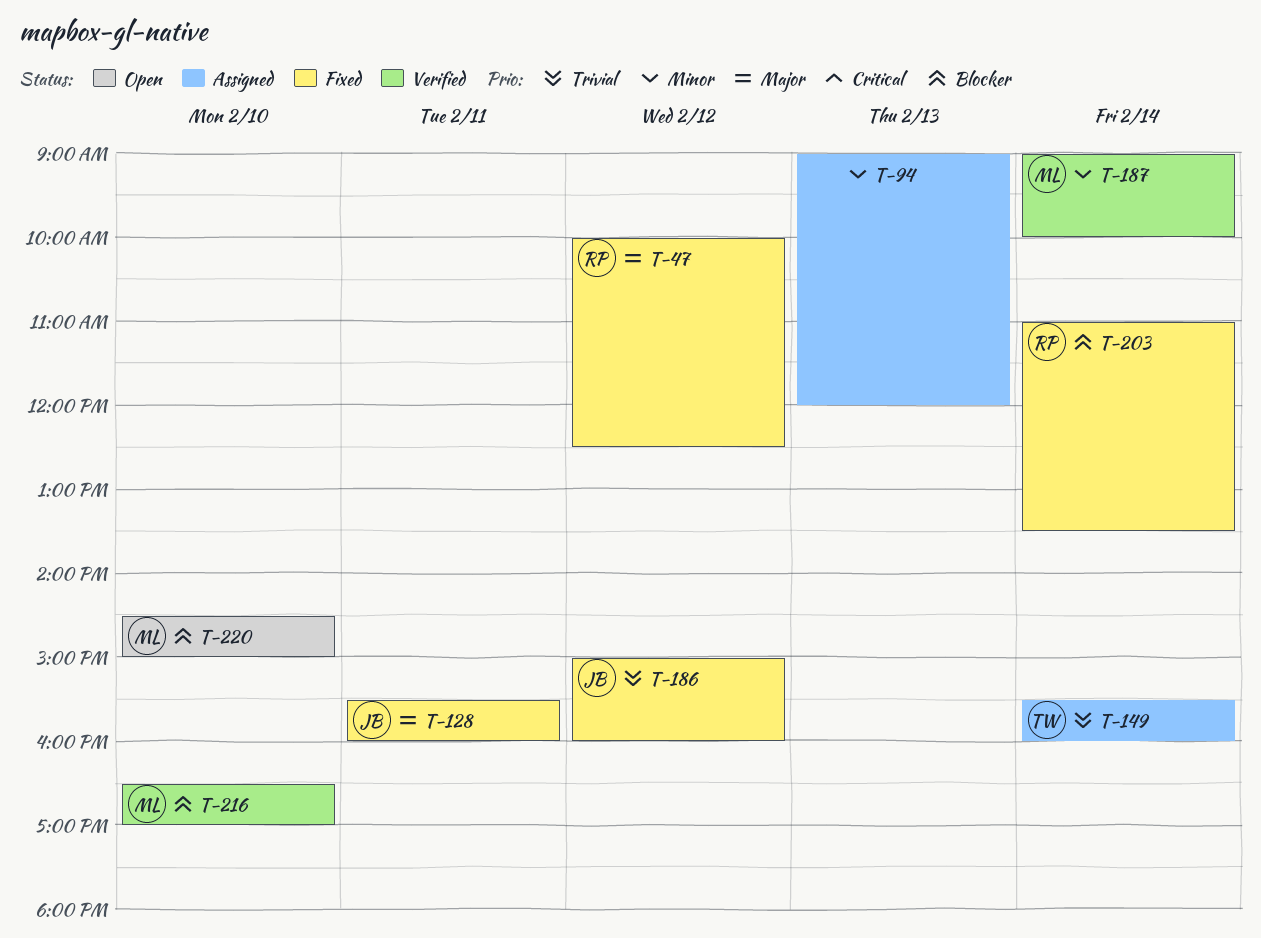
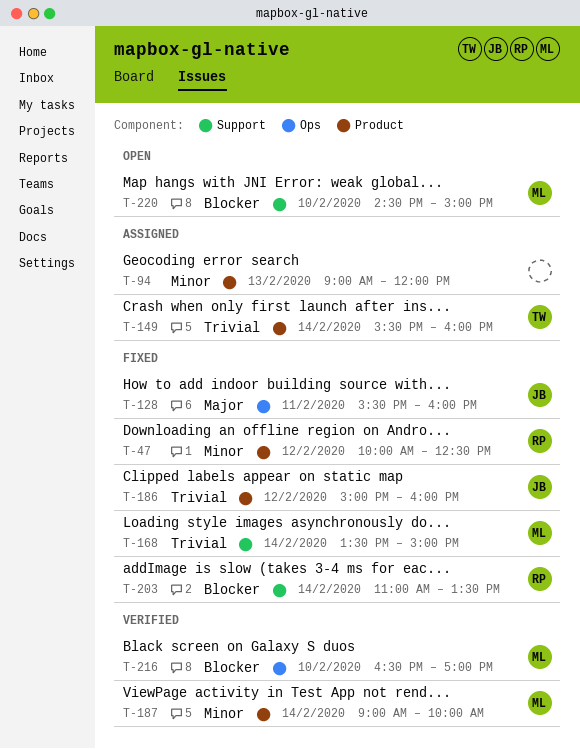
T-47, priority: Major -> Minor
T-168: none -> present

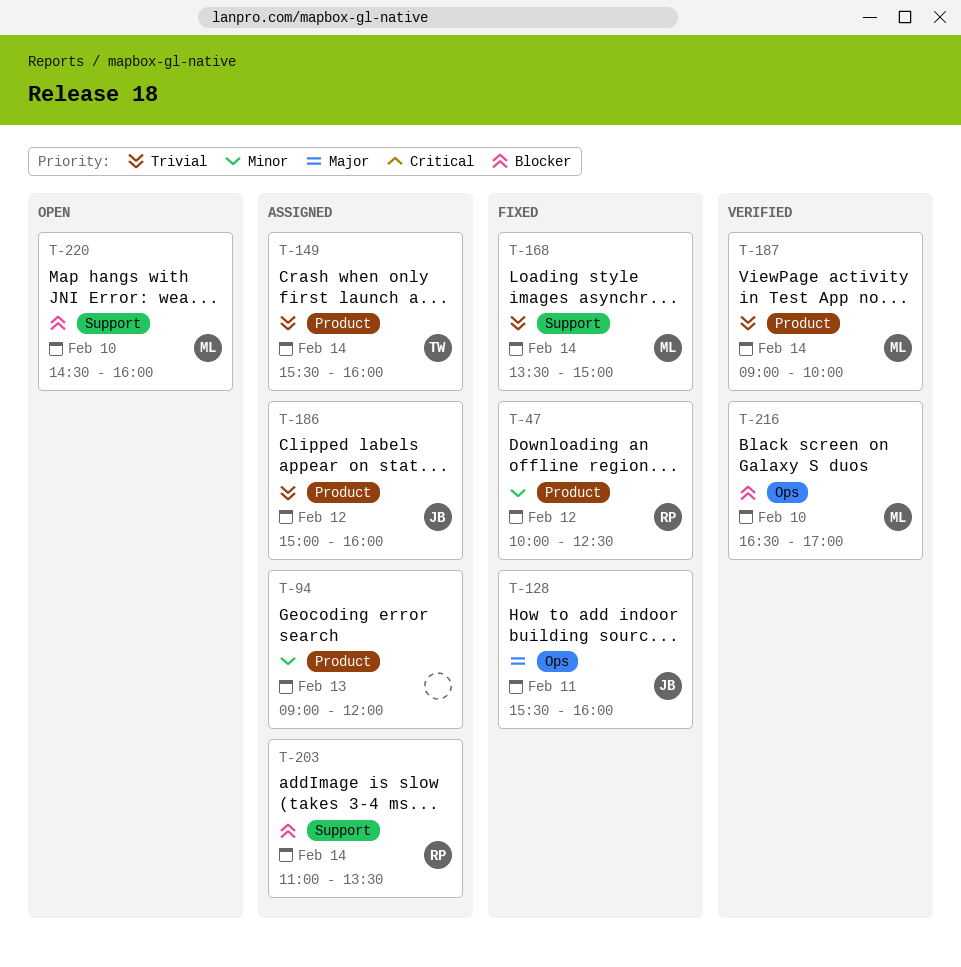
T-186, status: Fixed -> Assigned
T-187, priority: Minor -> Trivial
T-203, status: Fixed -> Assigned
T-220, ends: 15:00 -> 16:00

